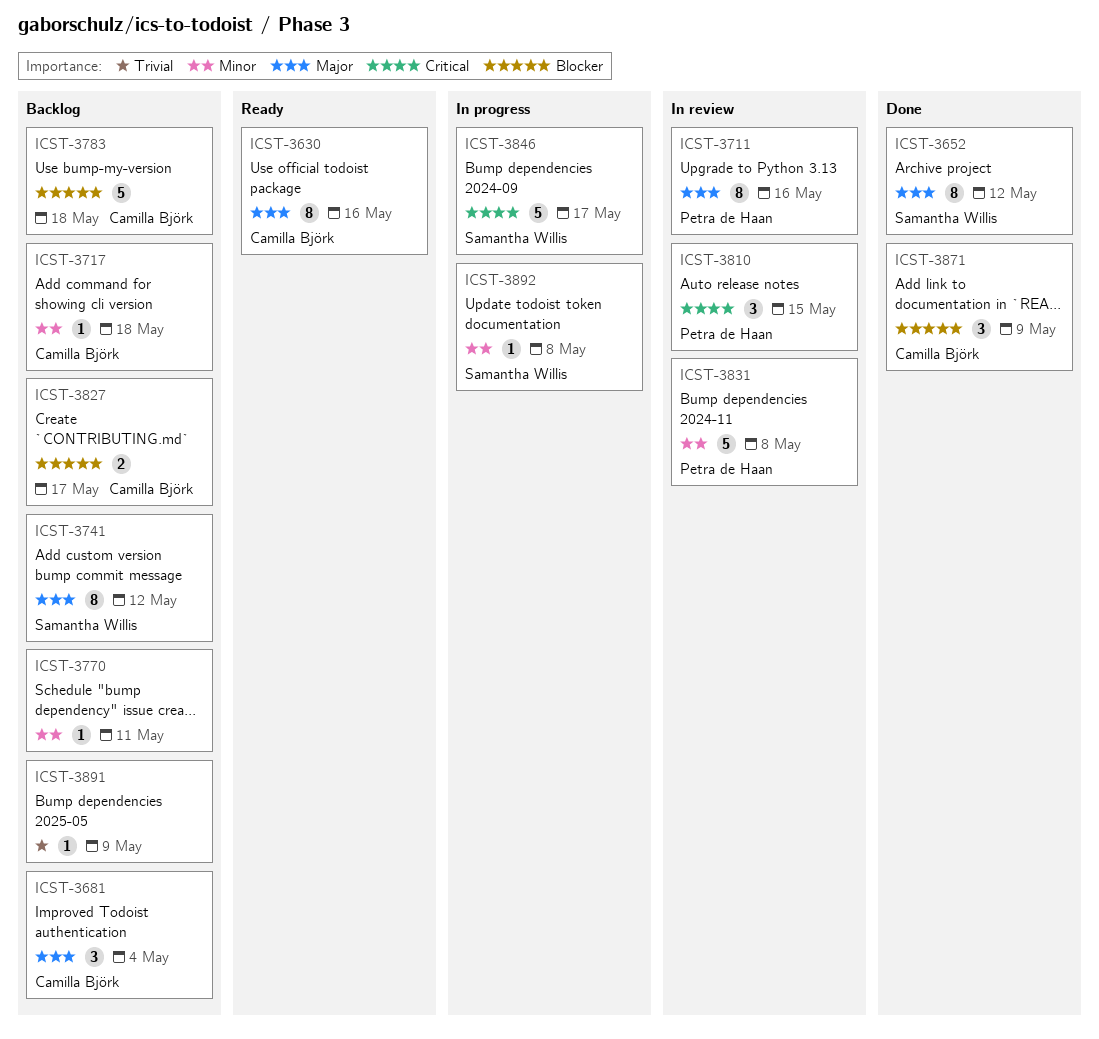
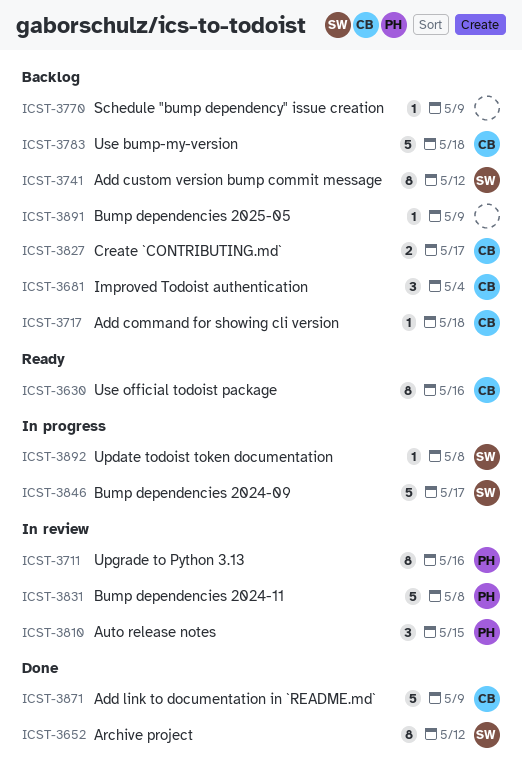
ICST-3770, due: May 11 -> May 9
ICST-3871, estimate: 3 -> 5

